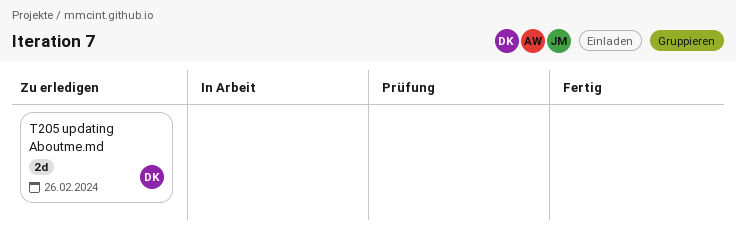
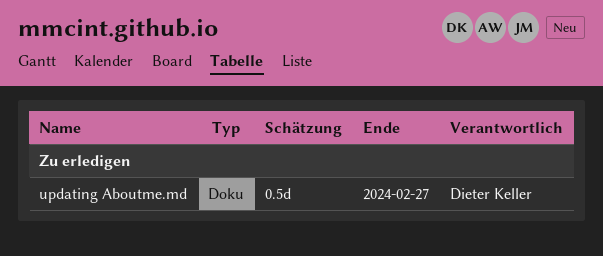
updating Aboutme.md, estimate: 2d -> 0.5d
updating Aboutme.md, due: Feb 26 -> Feb 27

